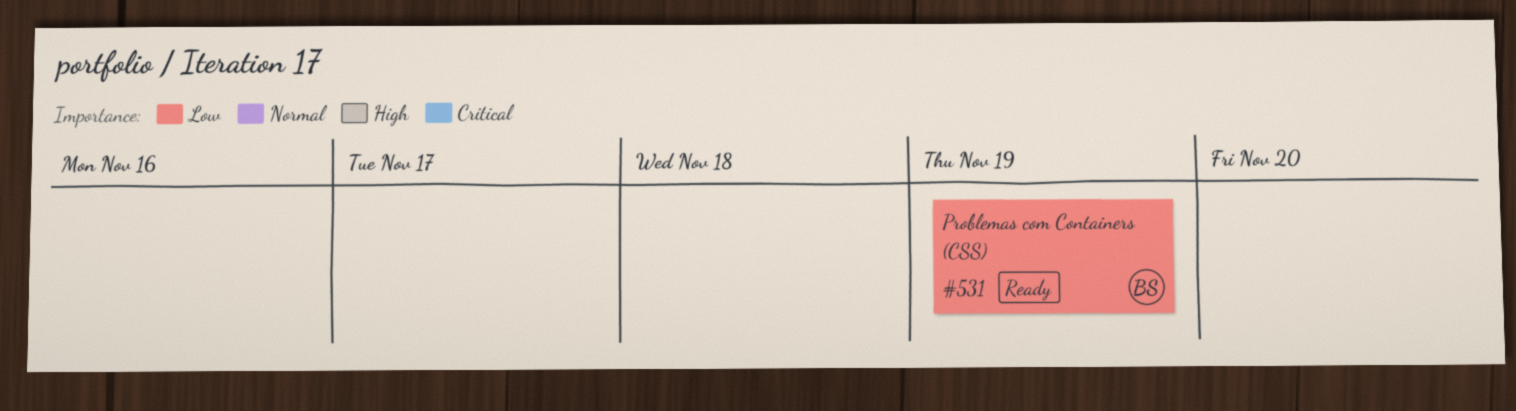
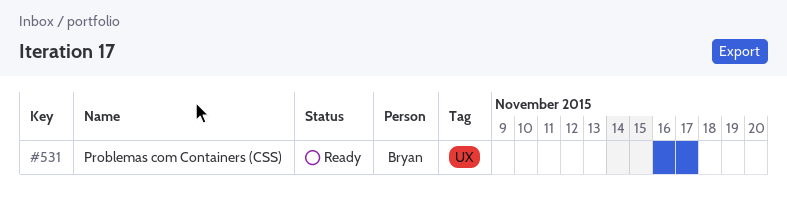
#531, due: Nov 19 -> Nov 17

